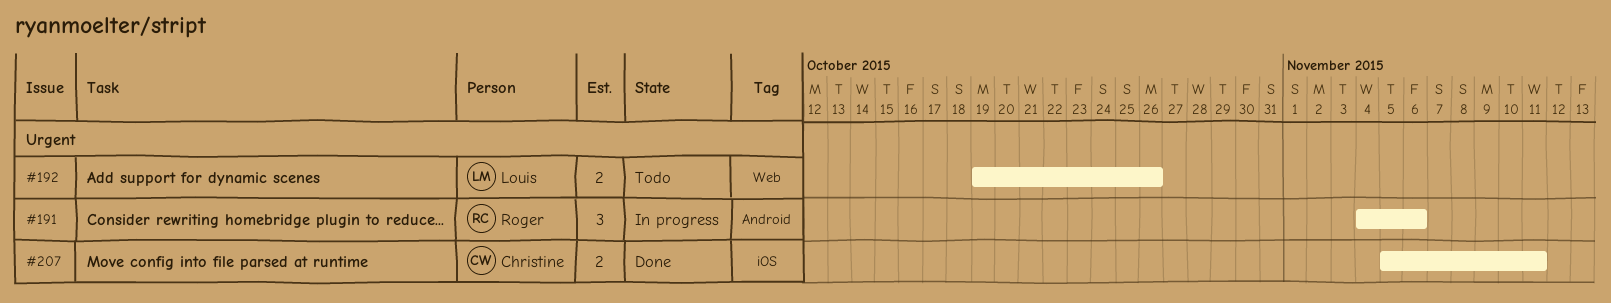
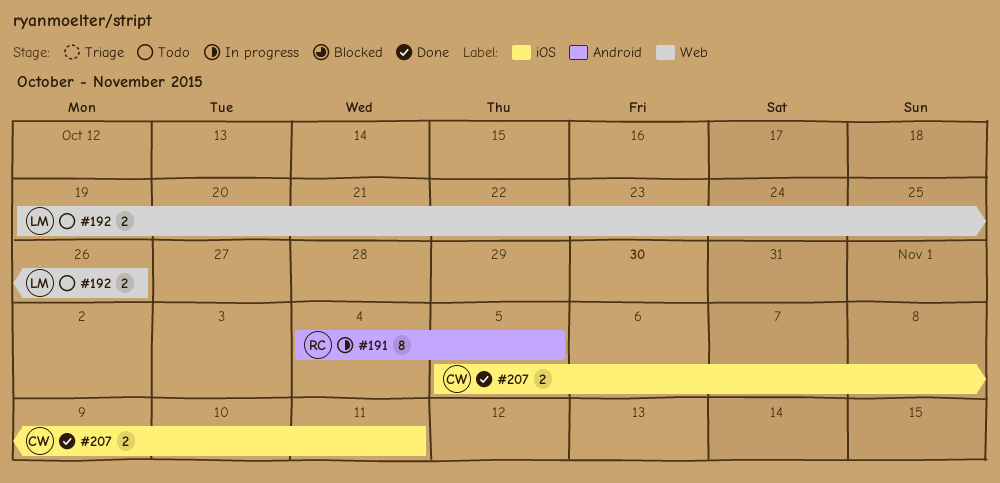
#191, estimate: 3 -> 8
#191, due: Nov 6 -> Nov 5

